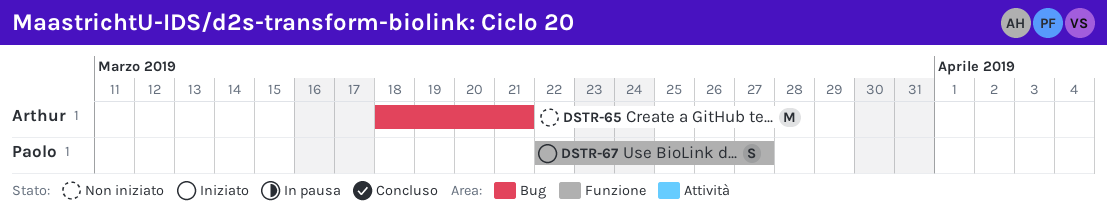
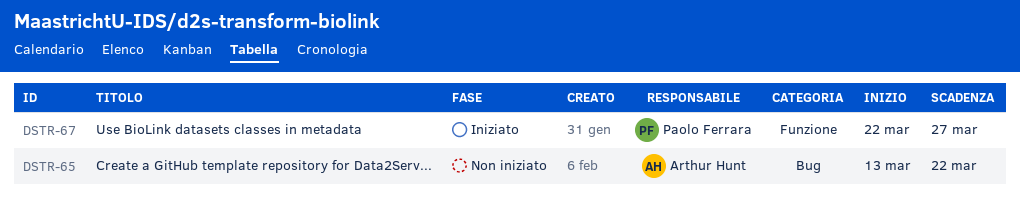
DSTR-65, start: Mar 18 -> Mar 13
DSTR-65, due: Mar 21 -> Mar 22

